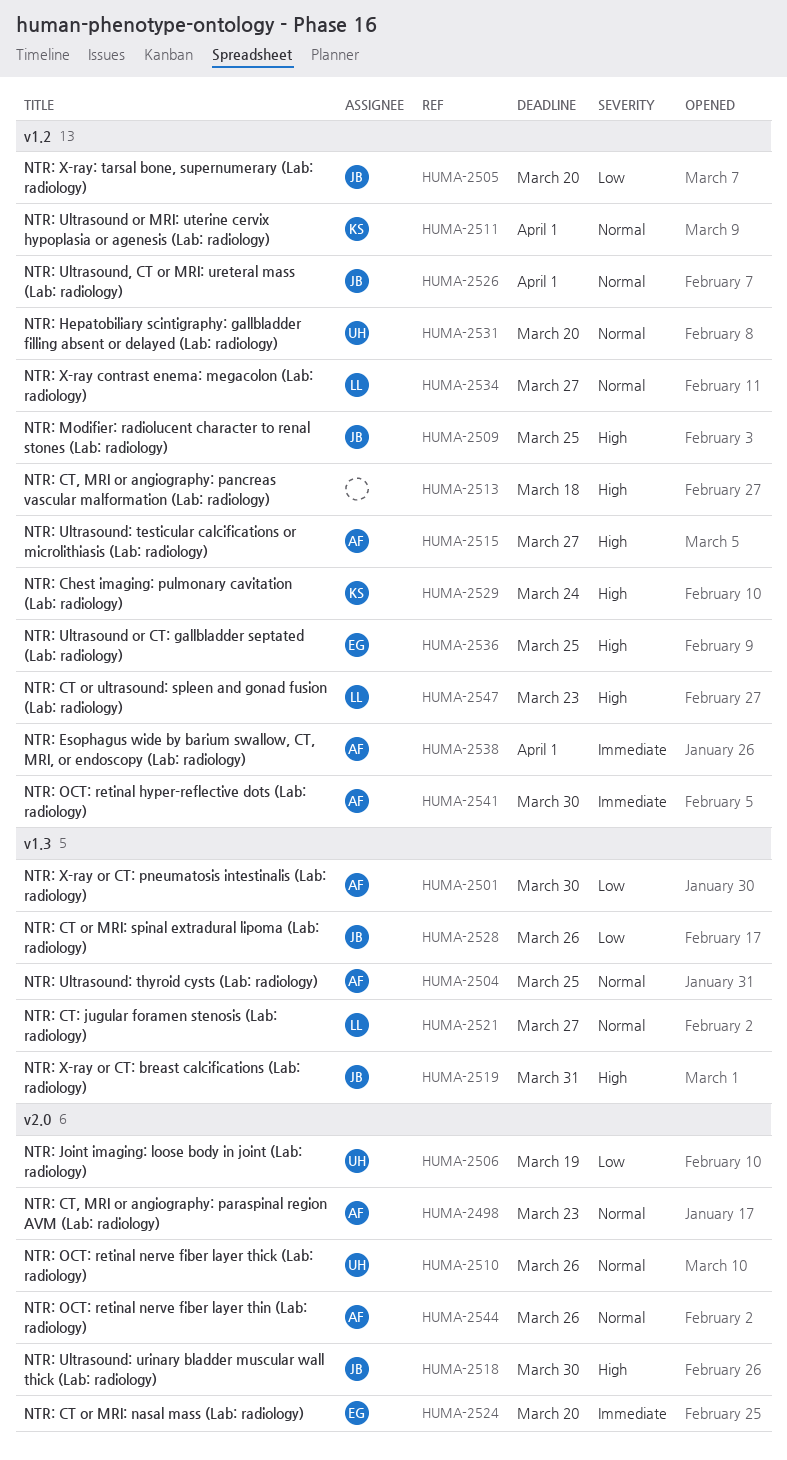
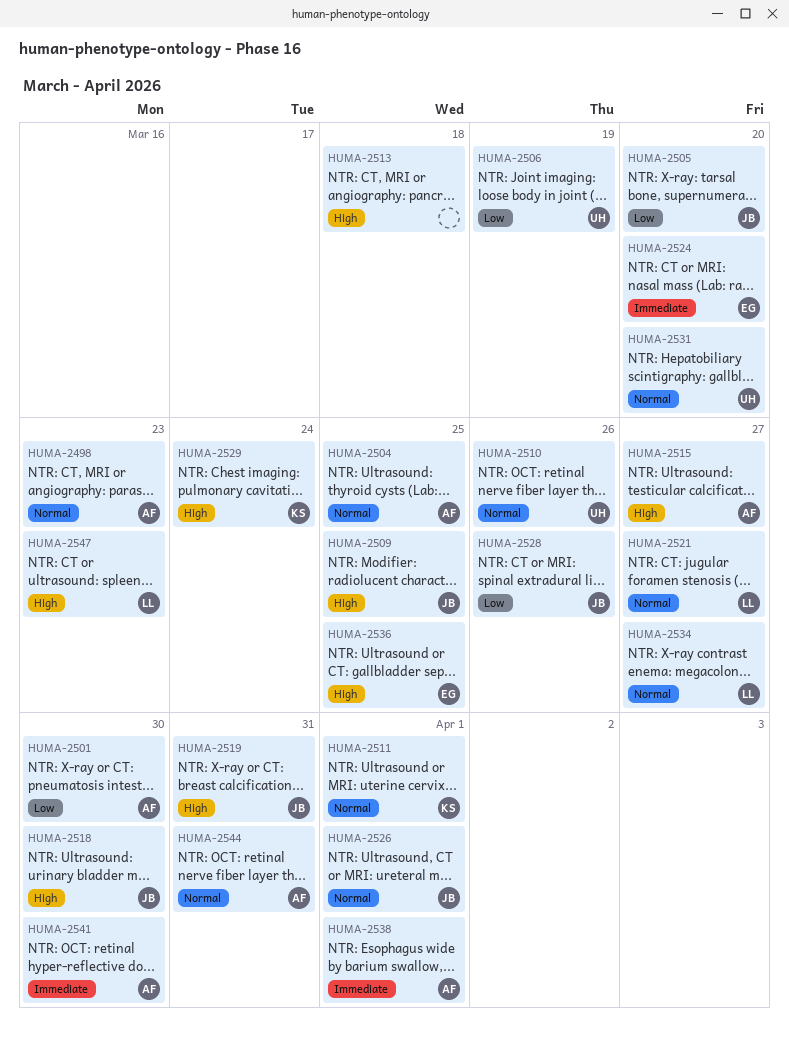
HUMA-2544, due: Mar 26 -> Mar 31

